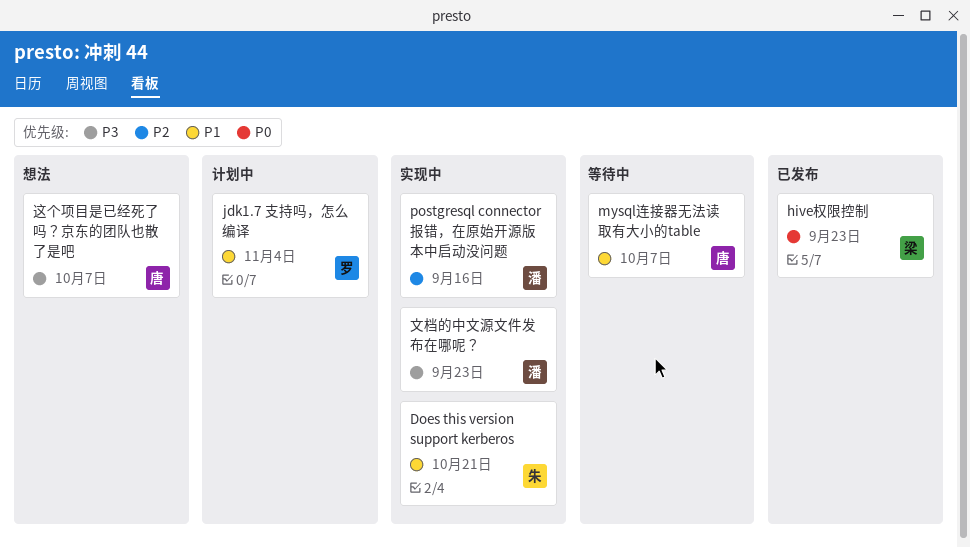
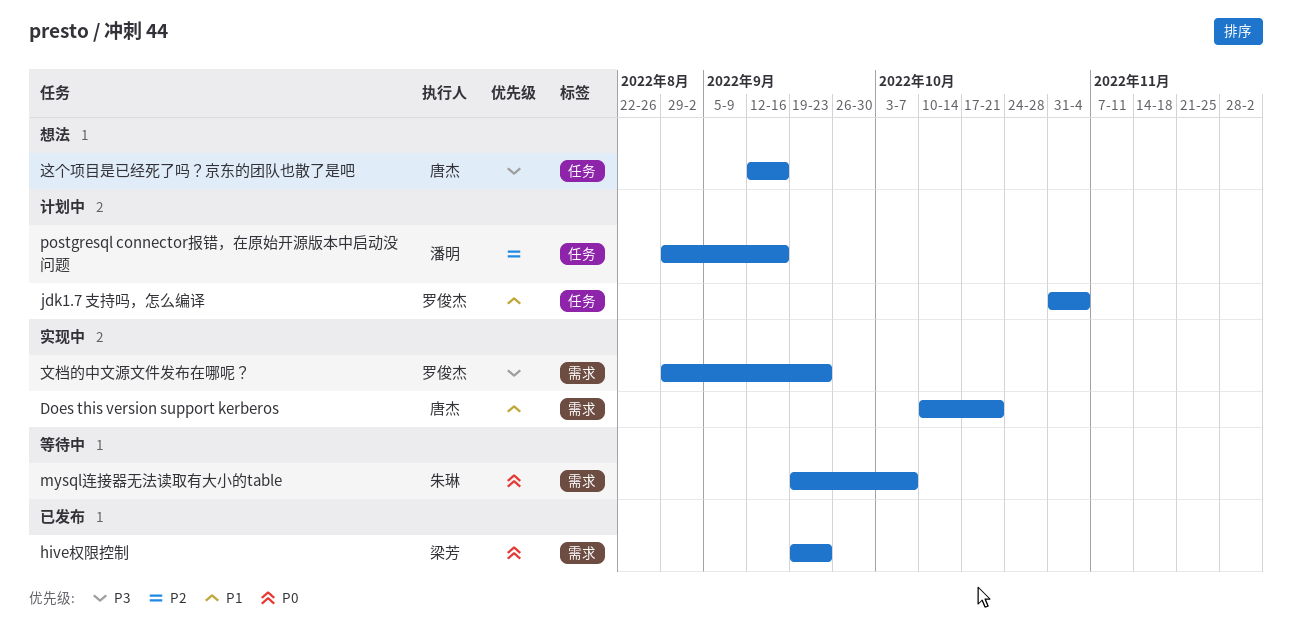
Does this version support kerberos, owner: 朱琳 -> 唐杰
mysql连接器无法读取有大小的table, owner: 唐杰 -> 朱琳
mysql连接器无法读取有大小的table, priority: P1 -> P0
postgresql connector报错，在原始开源版本中启动没问题, status: 实现中 -> 计划中
文档的中文源文件发布在哪呢？, owner: 潘明 -> 罗俊杰
这个项目是已经死了吗？京东的团队也散了是吧, due: Oct 7 -> Sep 16

